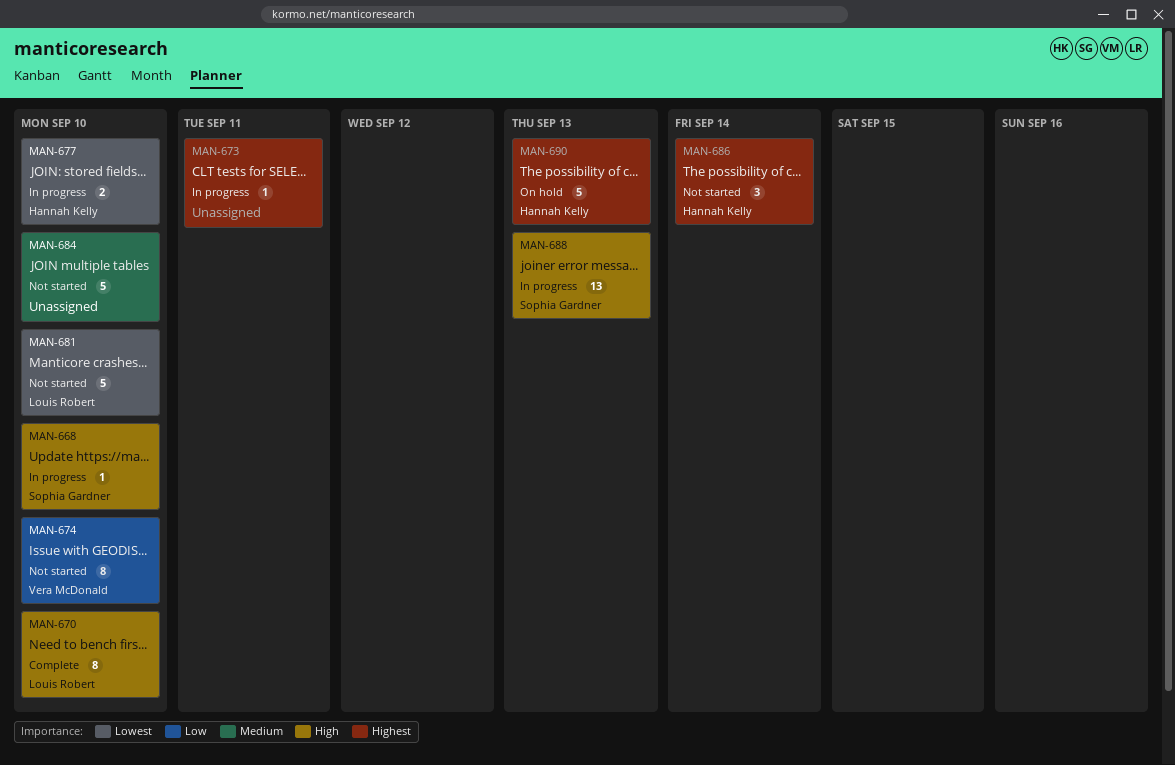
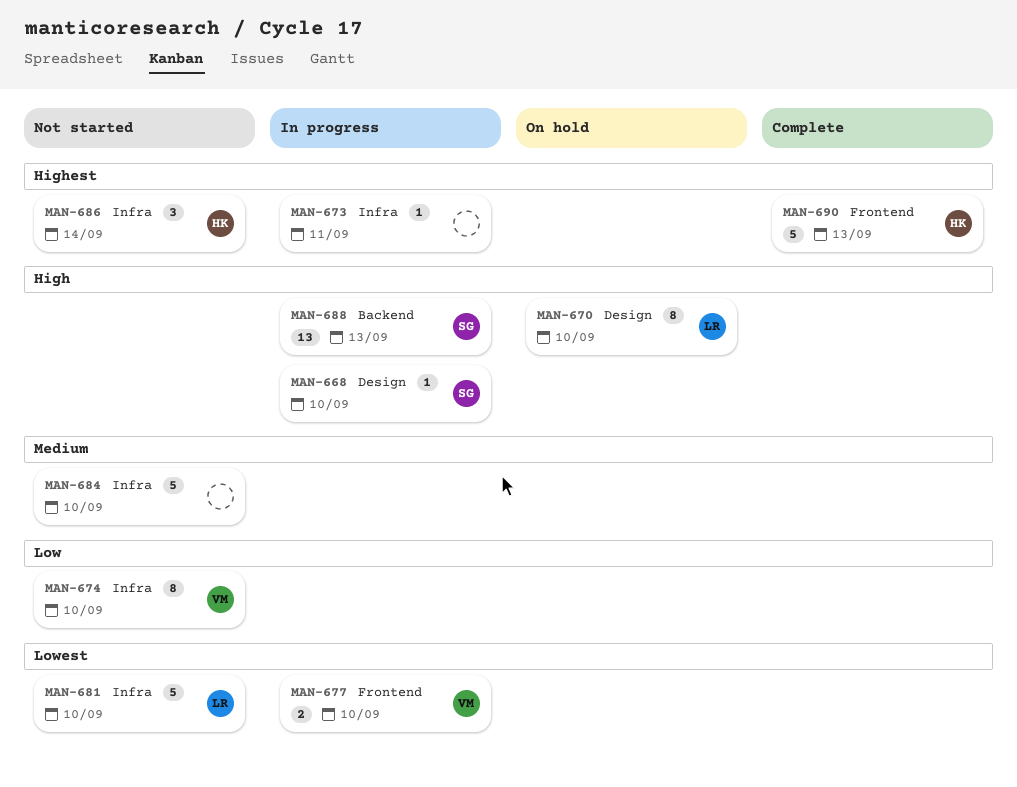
MAN-670, status: Complete -> On hold
MAN-677, owner: Hannah Kelly -> Vera McDonald
MAN-690, status: On hold -> Complete

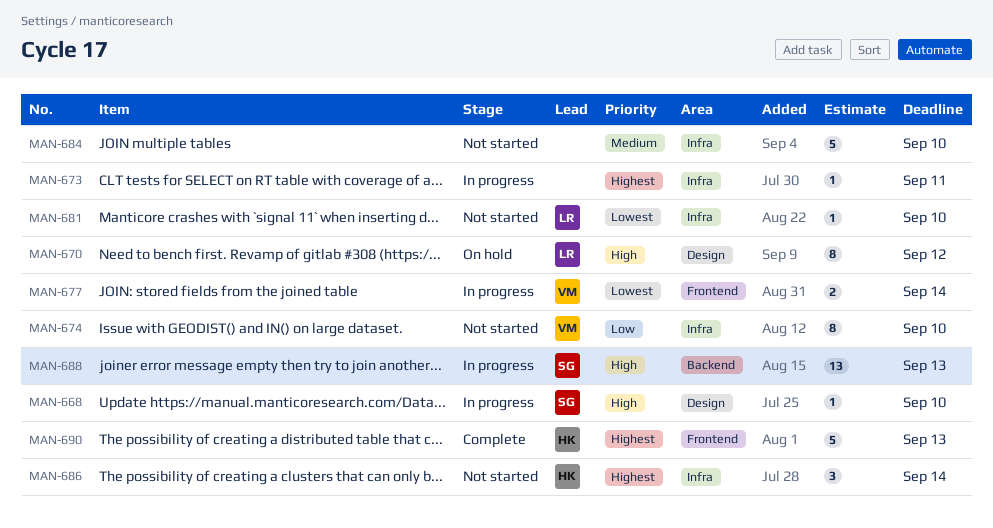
MAN-670, due: Sep 10 -> Sep 12
MAN-677, due: Sep 10 -> Sep 14
MAN-681, estimate: 5 -> 1

